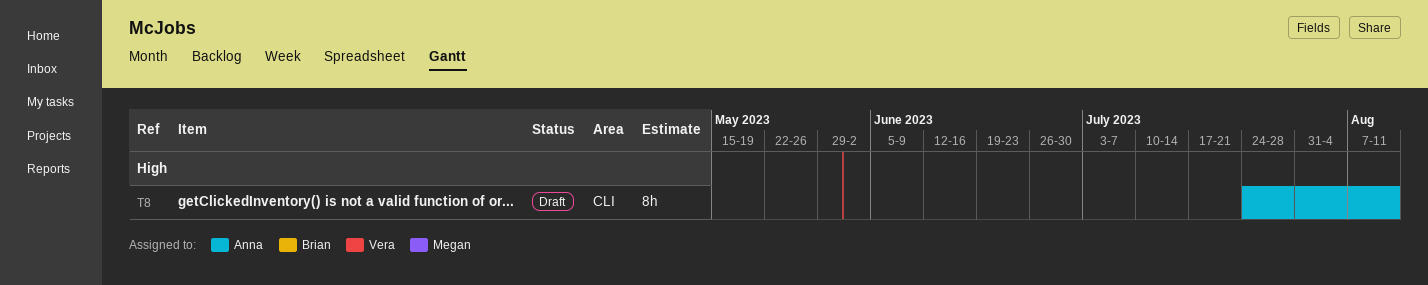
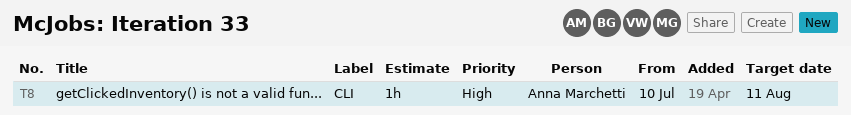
T8, estimate: 8h -> 1h
T8, start: Jul 24 -> Jul 10

